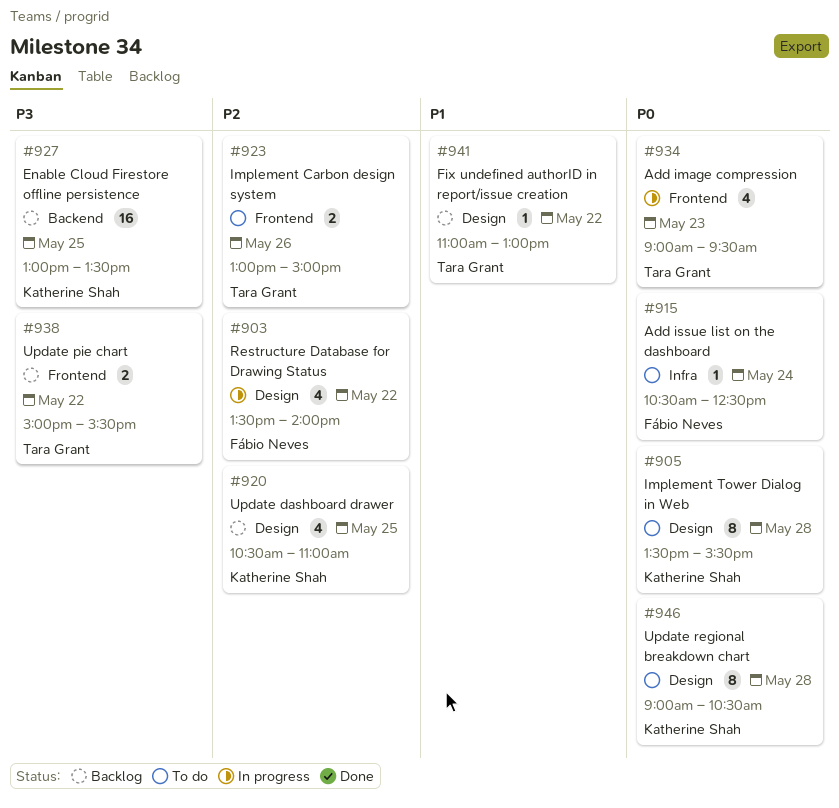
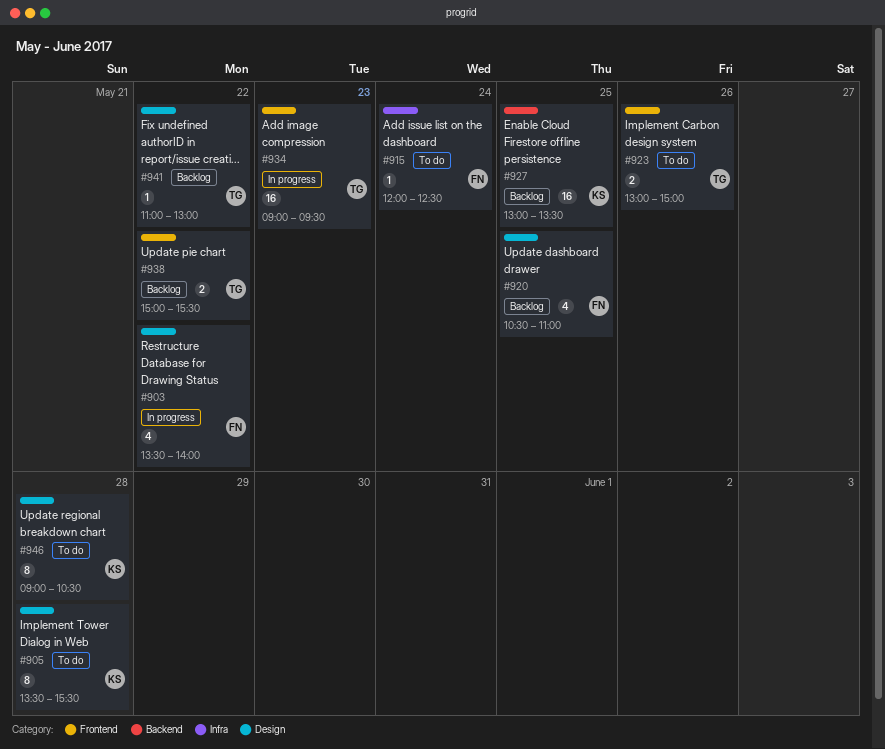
#915, begins: 10:30 -> 12:00
#920, owner: Katherine Shah -> Fábio Neves
#934, estimate: 4 -> 16

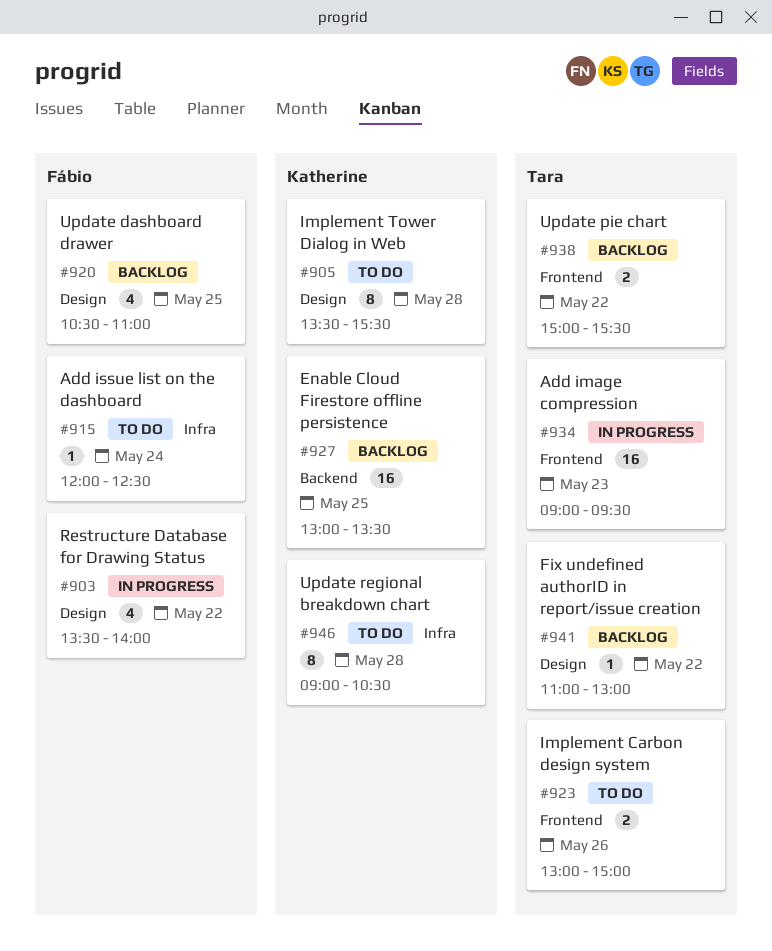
#946, label: Design -> Infra

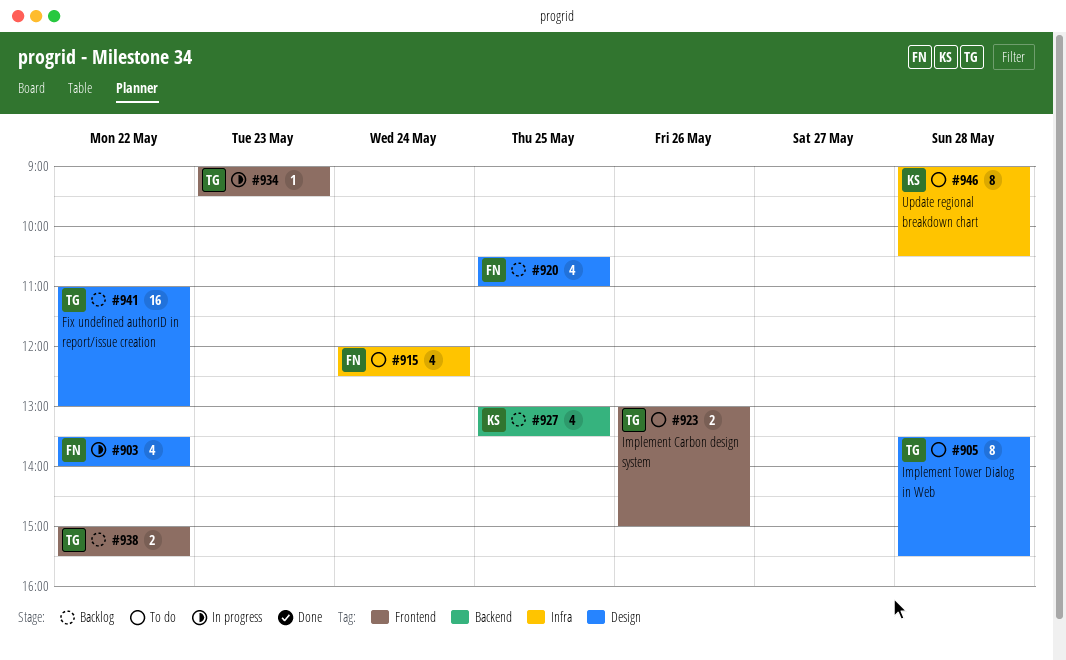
#905, owner: Katherine -> Tara
#915, estimate: 1 -> 4
#927, estimate: 16 -> 4
#934, estimate: 16 -> 1
#941, estimate: 1 -> 16

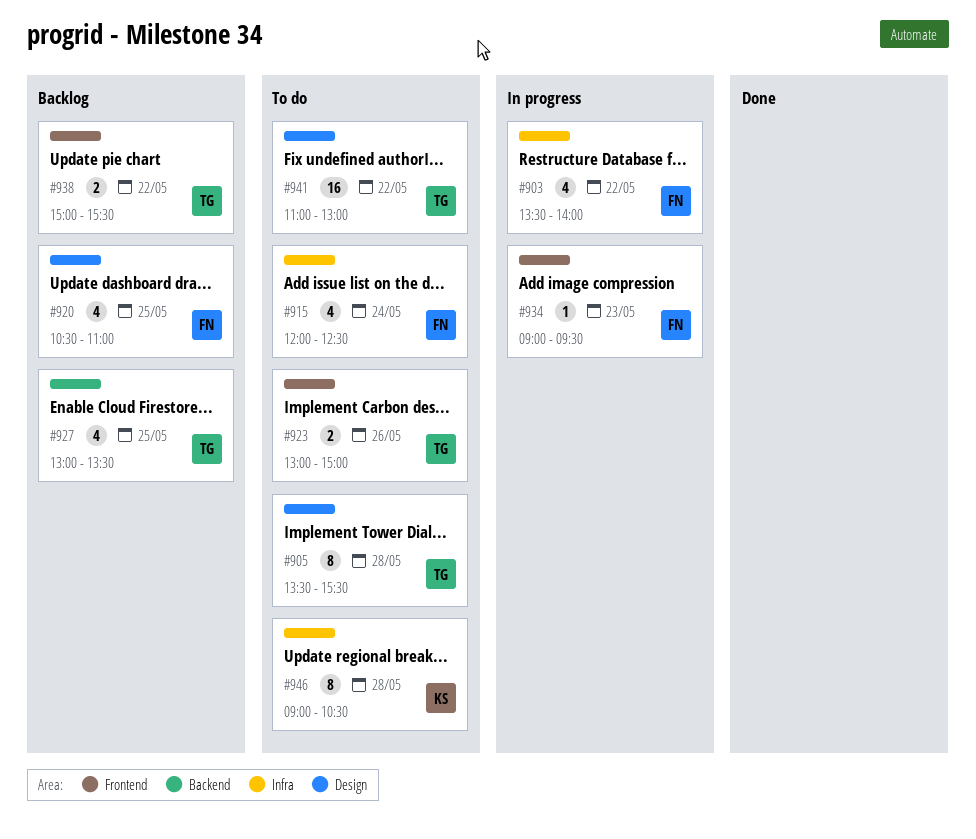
#903, label: Design -> Infra
#927, owner: KS -> TG
#934, owner: TG -> FN
#941, status: Backlog -> To do

